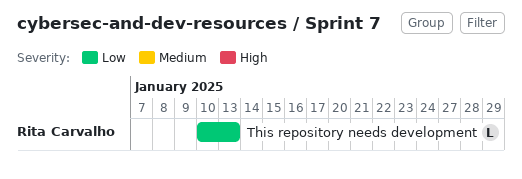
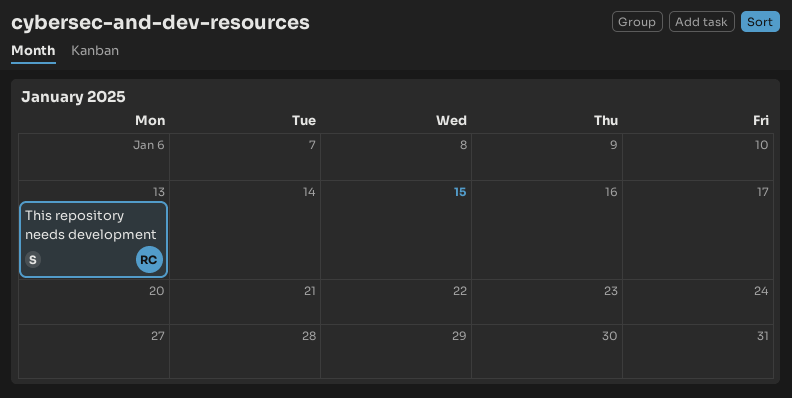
This repository needs development, estimate: L -> S

